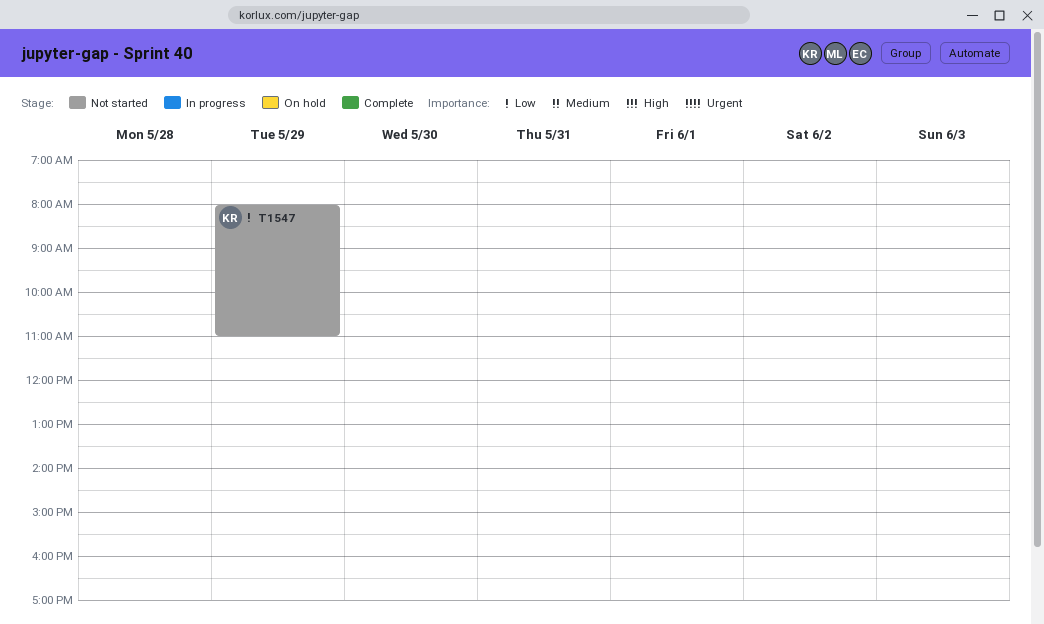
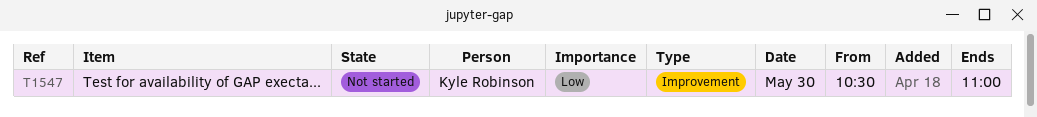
T1547, day: May 29 -> May 30
T1547, begins: 08:00 -> 10:30

